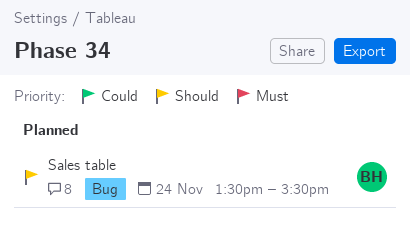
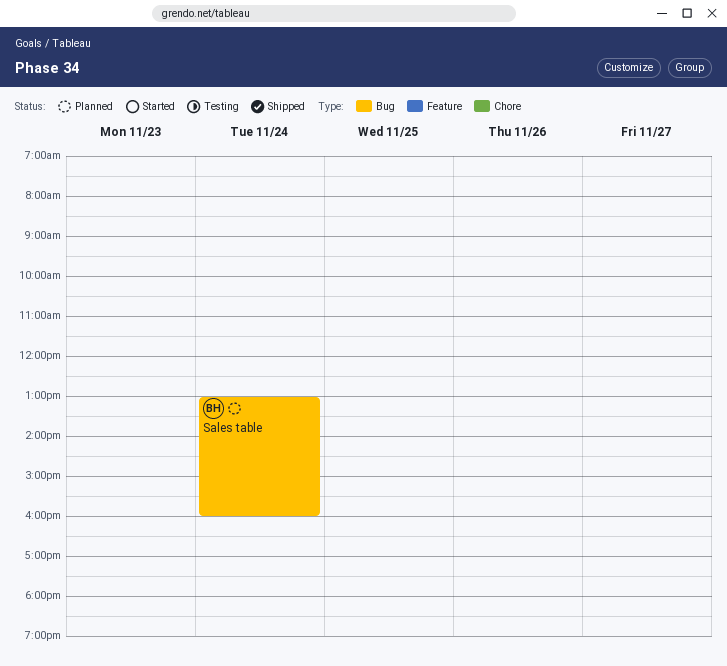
Sales table, begins: 13:30 -> 13:00
Sales table, ends: 15:30 -> 16:00

